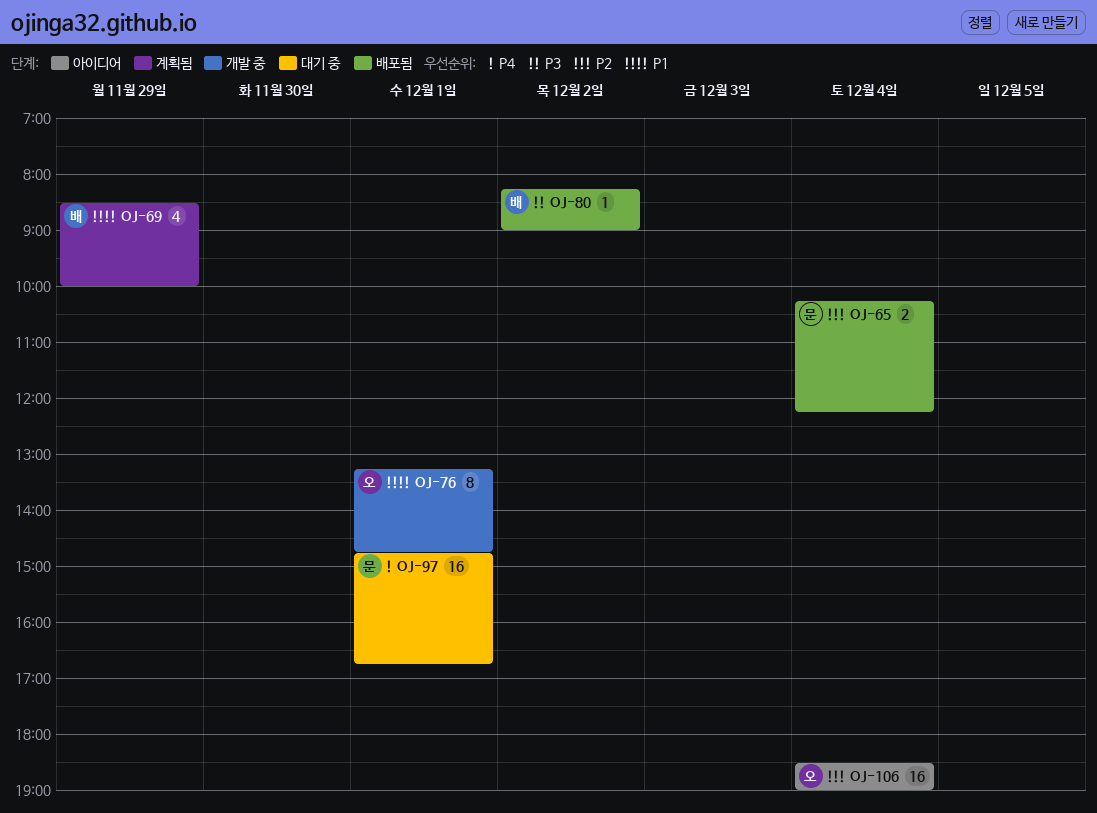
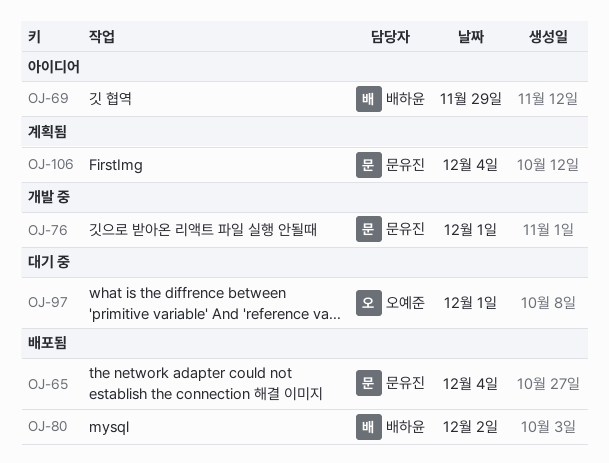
OJ-69, status: 계획됨 -> 아이디어
OJ-76, owner: 오예준 -> 문유진
OJ-97, owner: 문유진 -> 오예준
OJ-106, status: 아이디어 -> 계획됨
OJ-106, owner: 오예준 -> 문유진

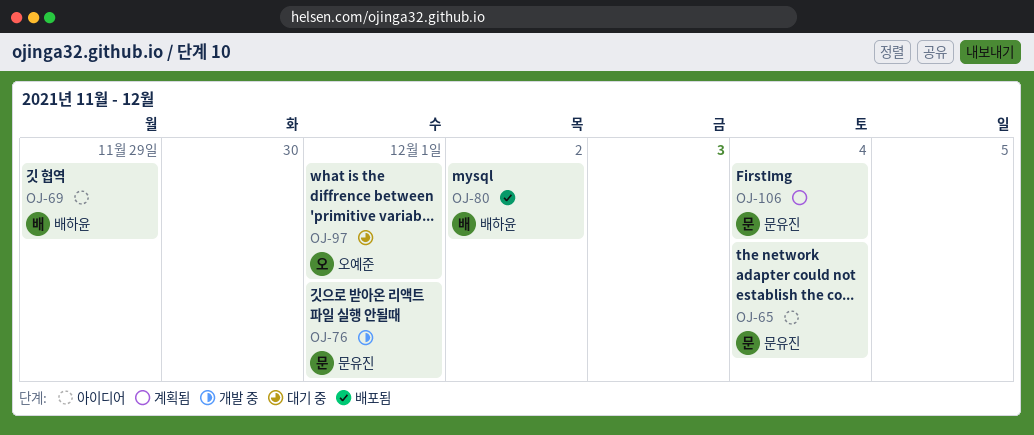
OJ-65, status: 배포됨 -> 아이디어

